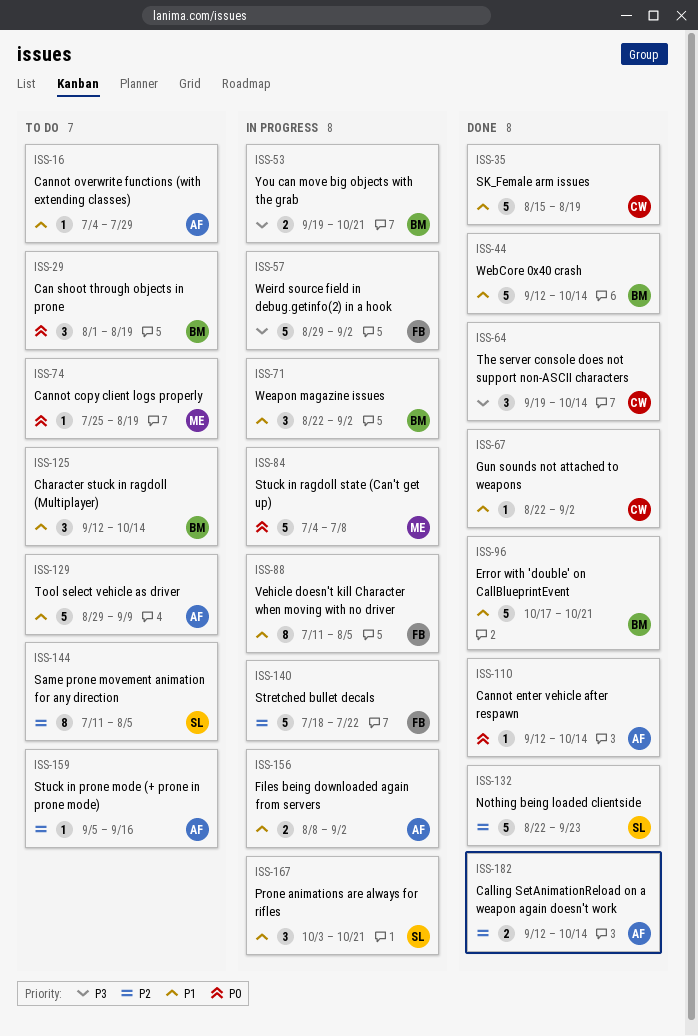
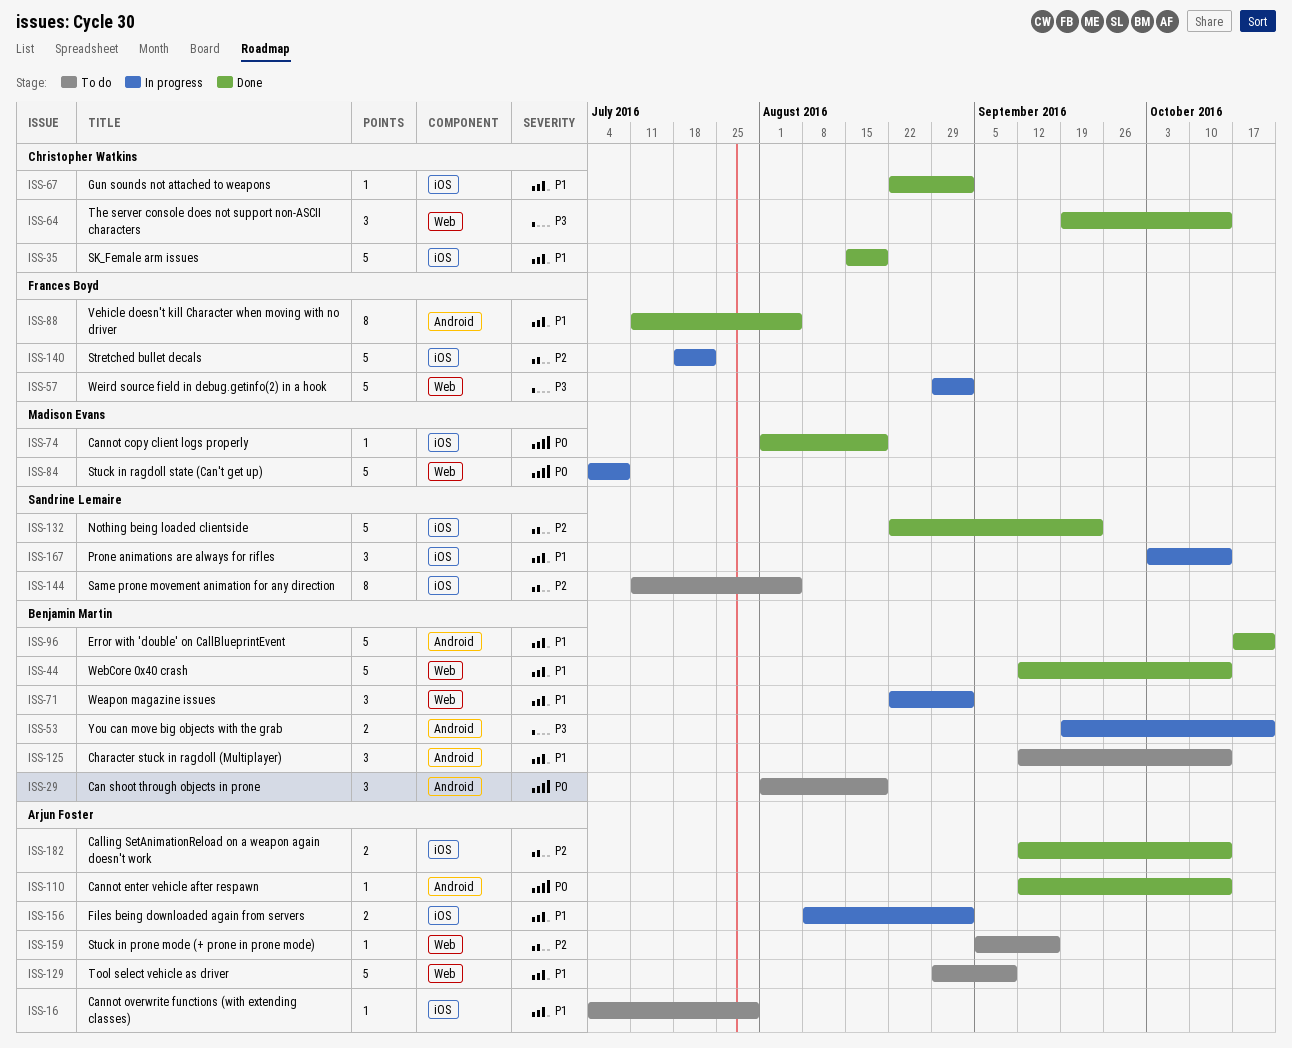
ISS-74, status: To do -> Done
ISS-74, start: Jul 25 -> Aug 1
ISS-88, status: In progress -> Done
ISS-167, due: Oct 21 -> Oct 14

